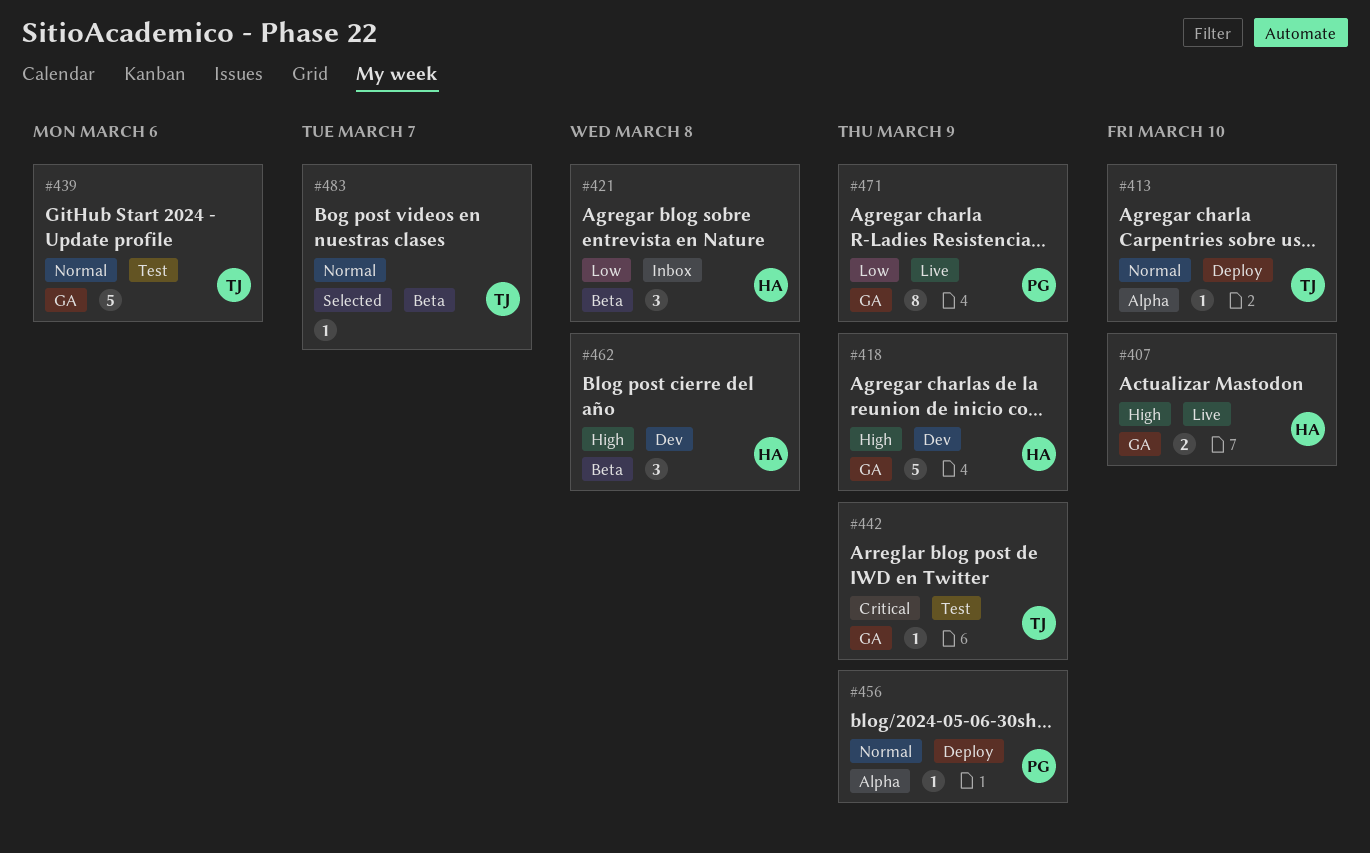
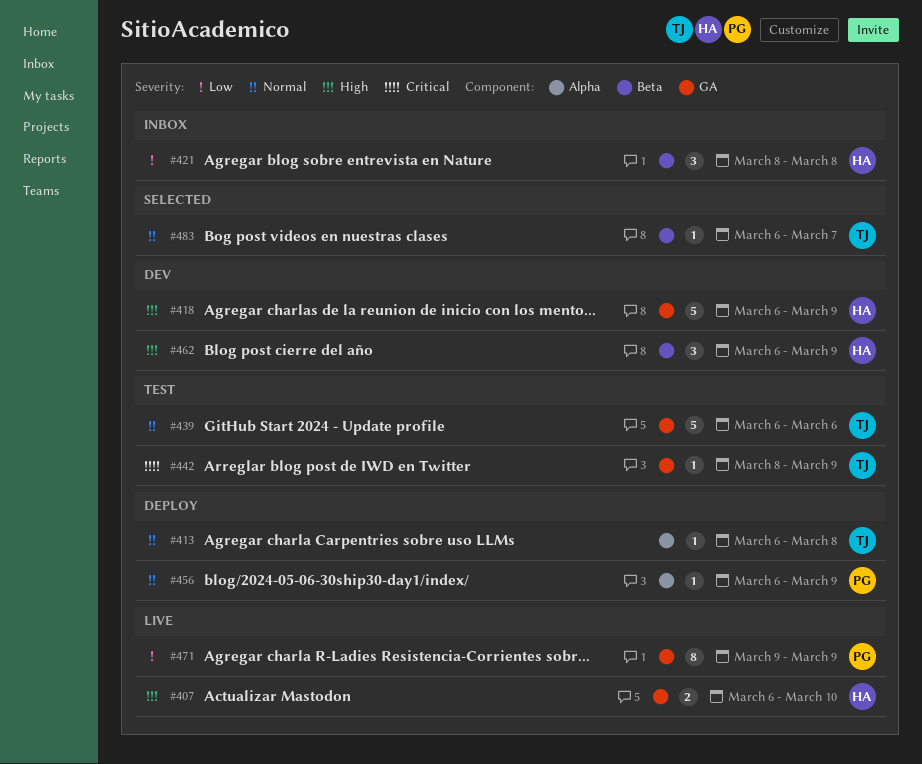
#413, due: Mar 10 -> Mar 8
#462, due: Mar 8 -> Mar 9

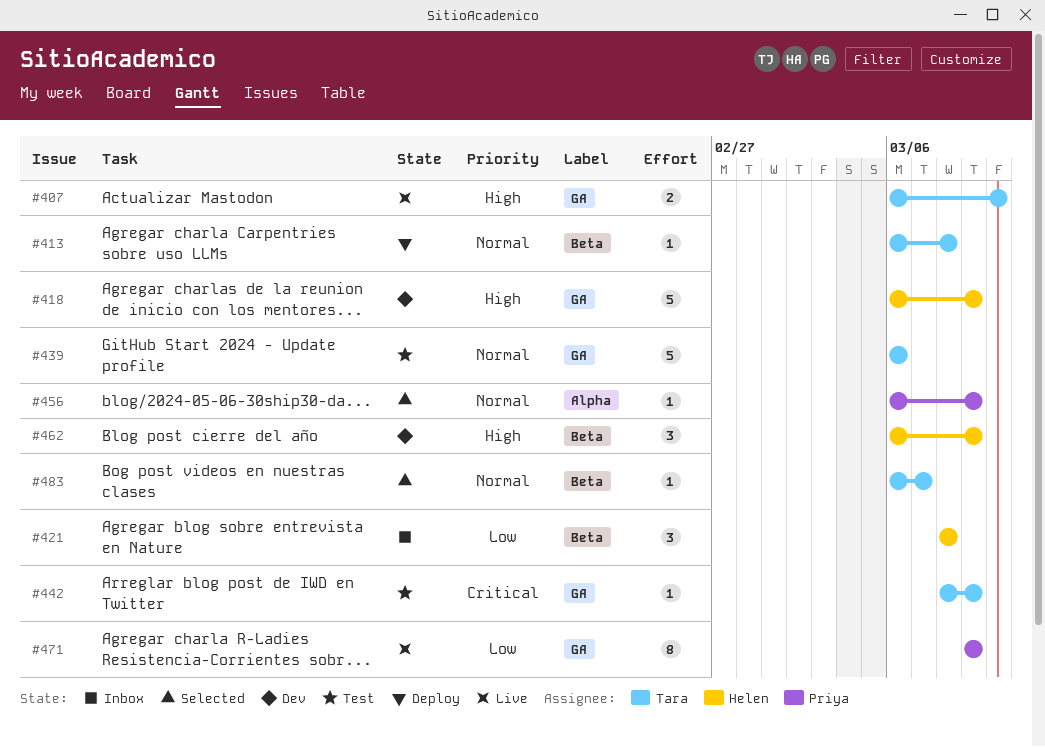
#407, owner: Helen -> Tara
#413, label: Alpha -> Beta
#456, status: Deploy -> Selected

